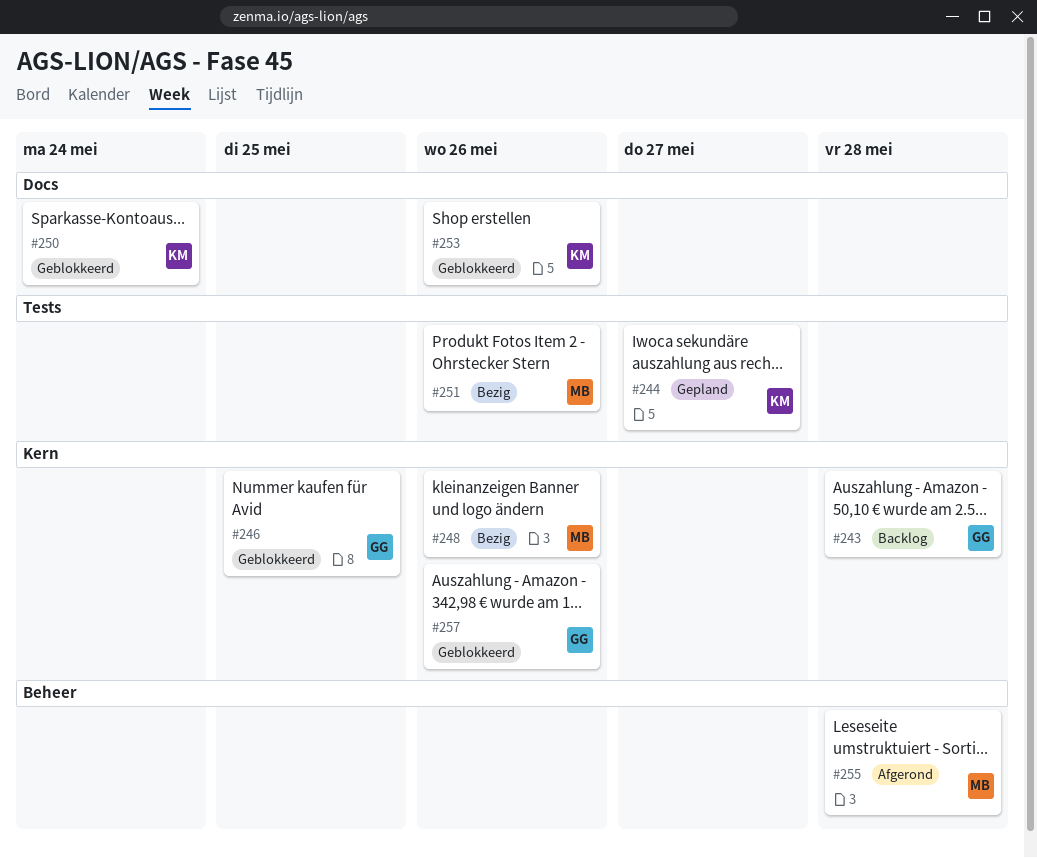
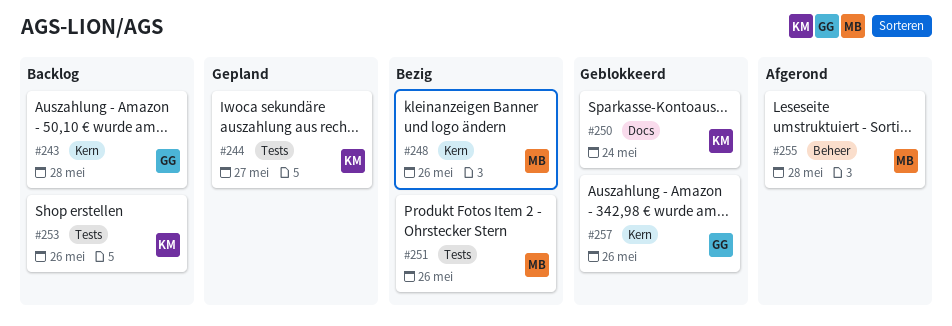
#246: present -> none
#253, status: Geblokkeerd -> Backlog
#253, label: Docs -> Tests

